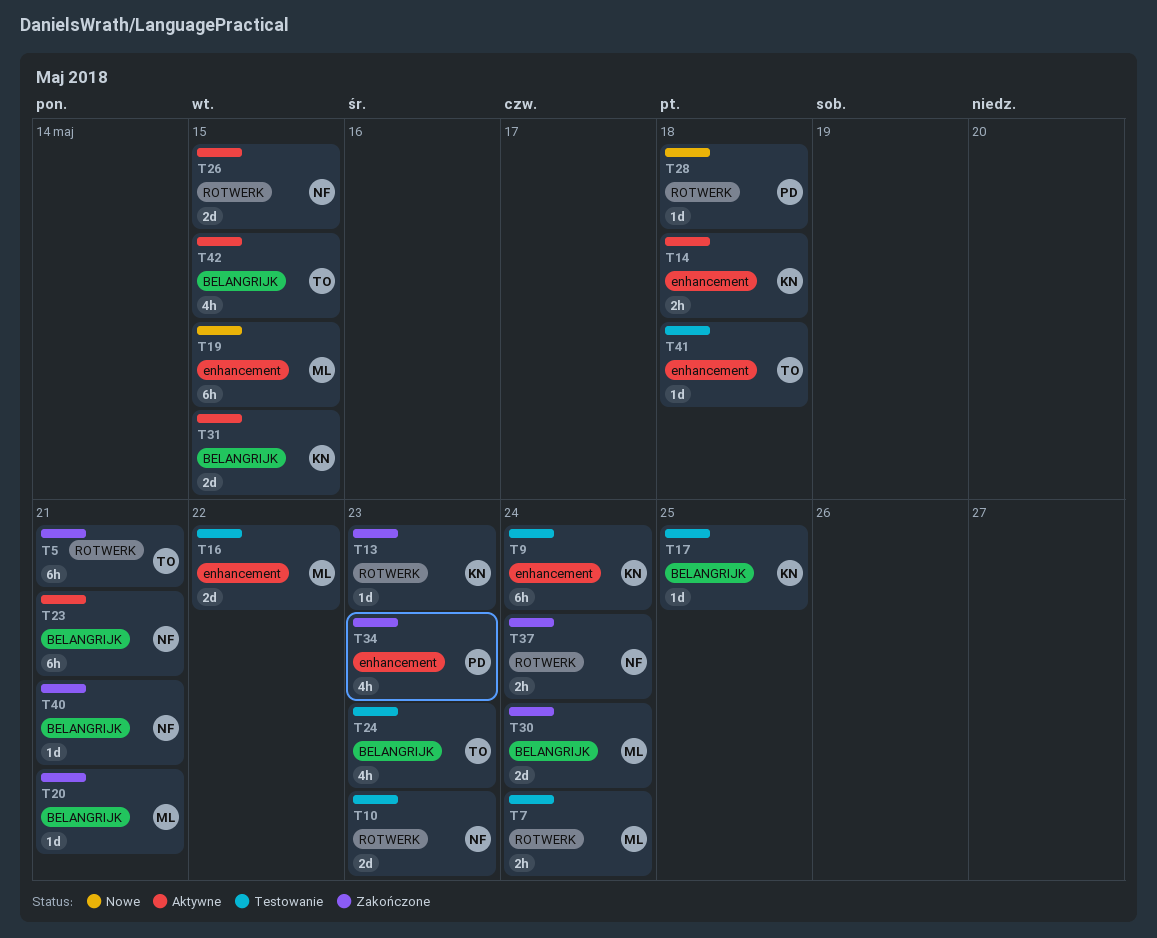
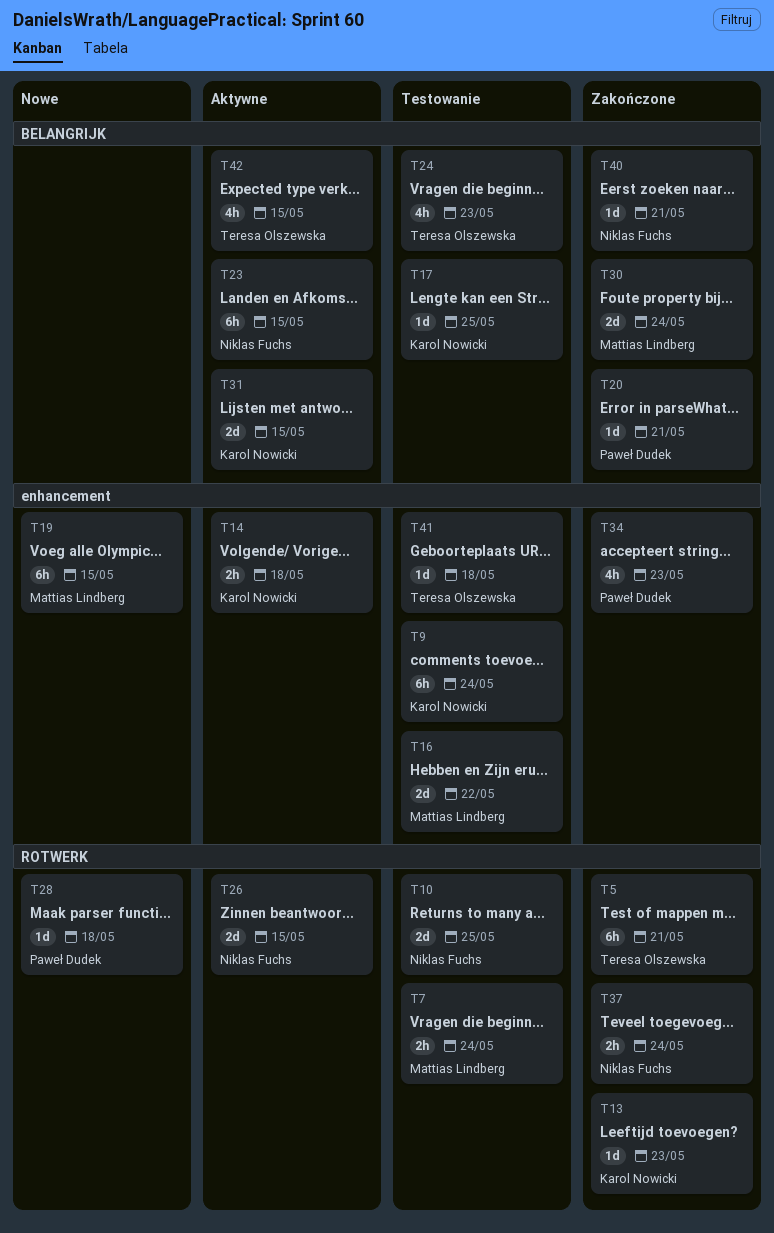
T10, due: May 23 -> May 25
T20, owner: Mattias Lindberg -> Paweł Dudek
T23, due: May 21 -> May 15

